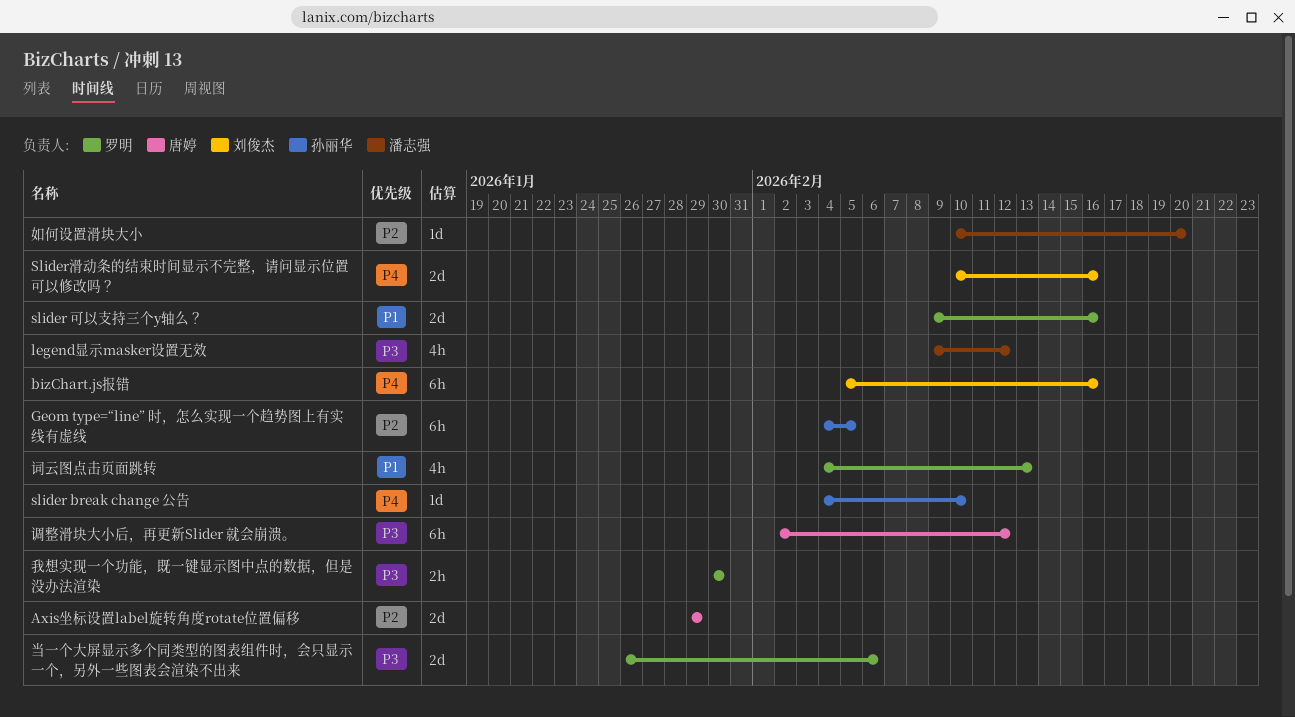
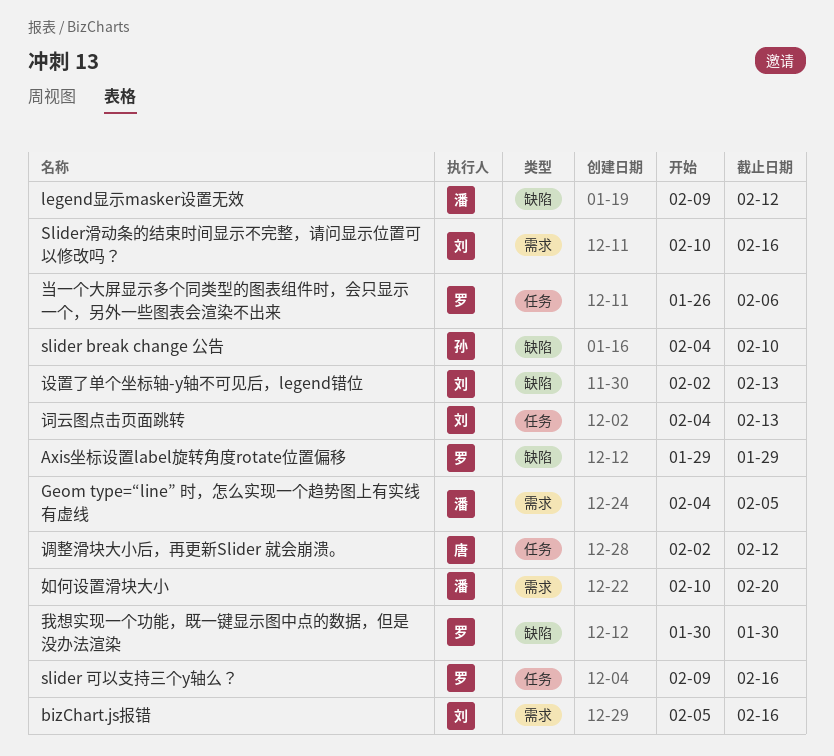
Axis坐标设置label旋转角度rotate位置偏移, owner: 唐婷 -> 罗明
Geom type=“line” 时，怎么实现一个趋势图上有实线有虚线, owner: 孙丽华 -> 潘志强
设置了单个坐标轴-y轴不可见后，legend错位: none -> present
词云图点击页面跳转, owner: 罗明 -> 刘俊杰

